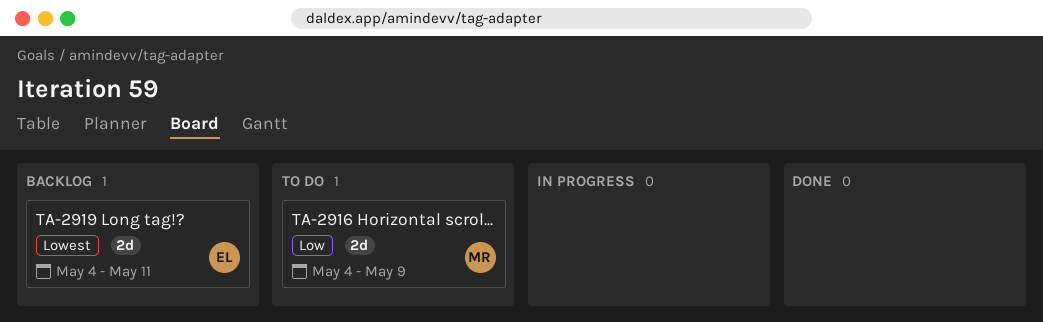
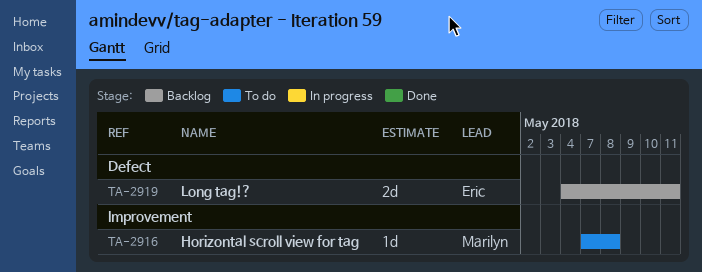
TA-2916, estimate: 2d -> 1d
TA-2916, start: May 4 -> May 7
TA-2916, due: May 9 -> May 8

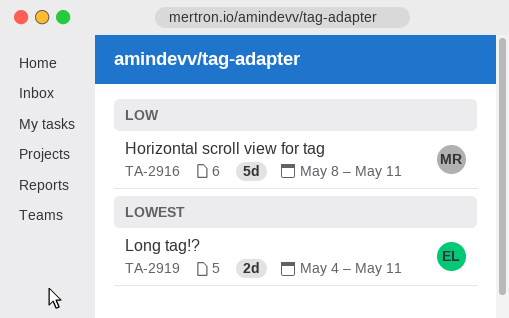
TA-2916, estimate: 1d -> 5d
TA-2916, start: May 7 -> May 8
TA-2916, due: May 8 -> May 11

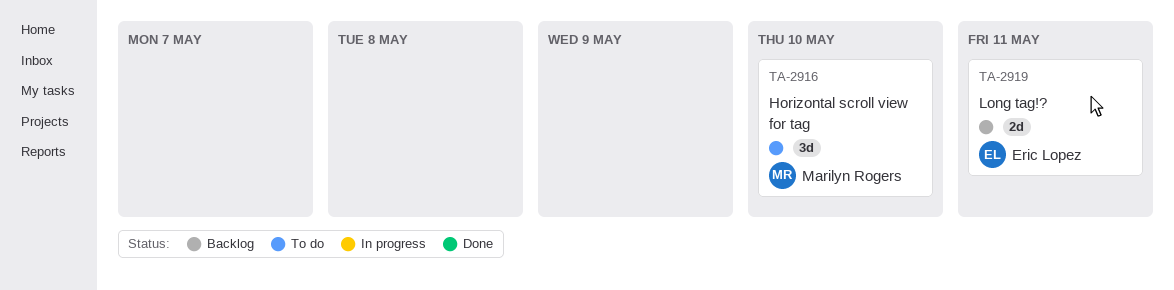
TA-2916, estimate: 5d -> 3d
TA-2916, due: May 11 -> May 10

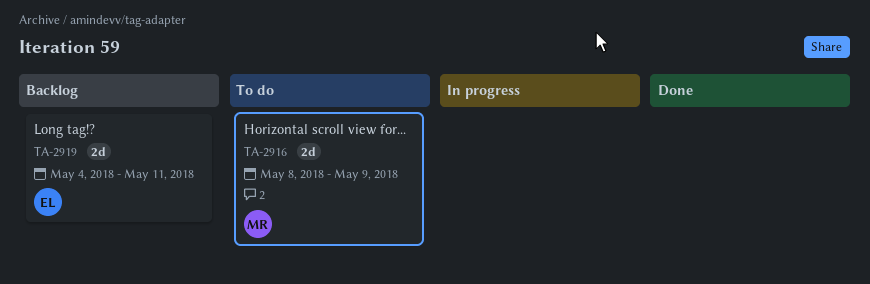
TA-2916, estimate: 3d -> 2d
TA-2916, due: May 10 -> May 9

